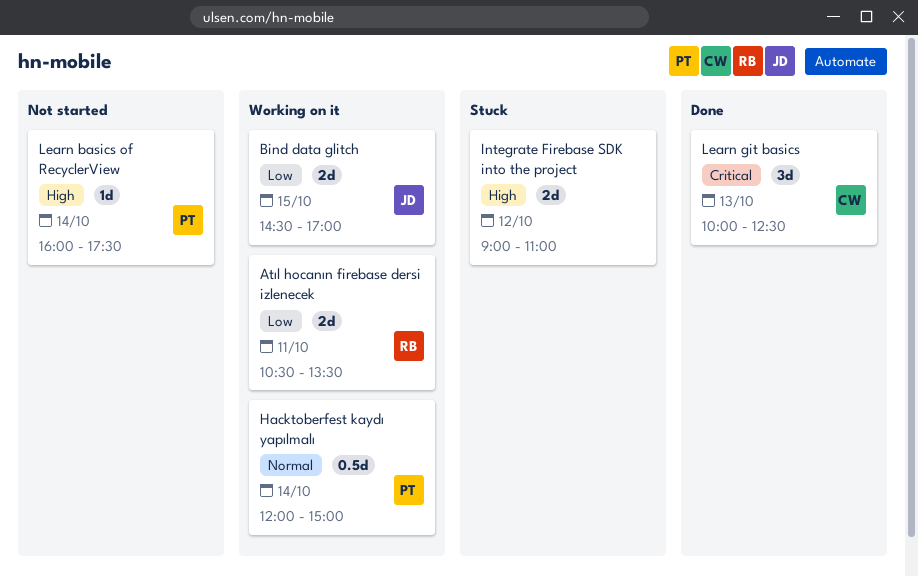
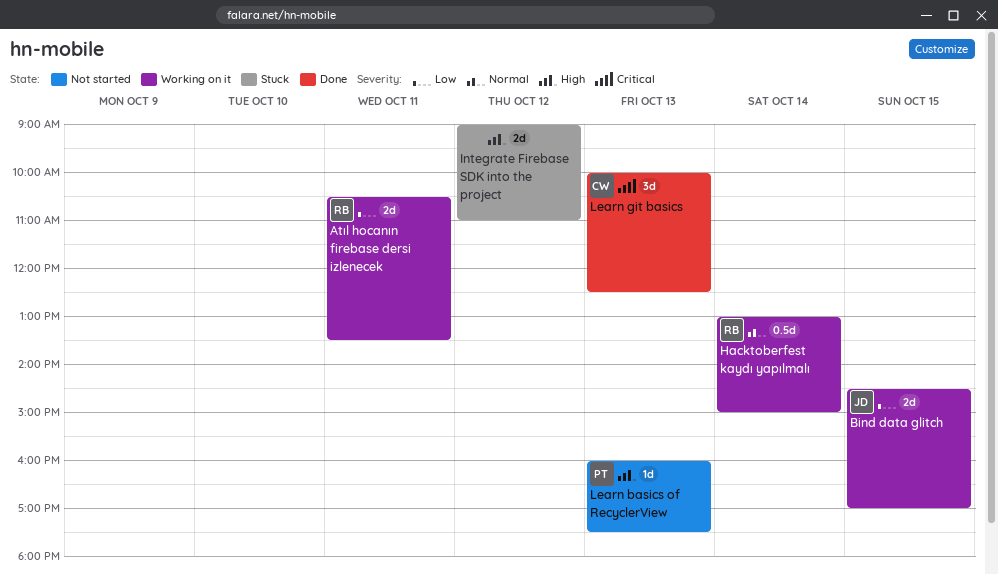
Hacktoberfest kaydı yapılmalı, owner: PT -> RB
Hacktoberfest kaydı yapılmalı, begins: 12:00 -> 13:00
Learn basics of RecyclerView, day: Oct 14 -> Oct 13

